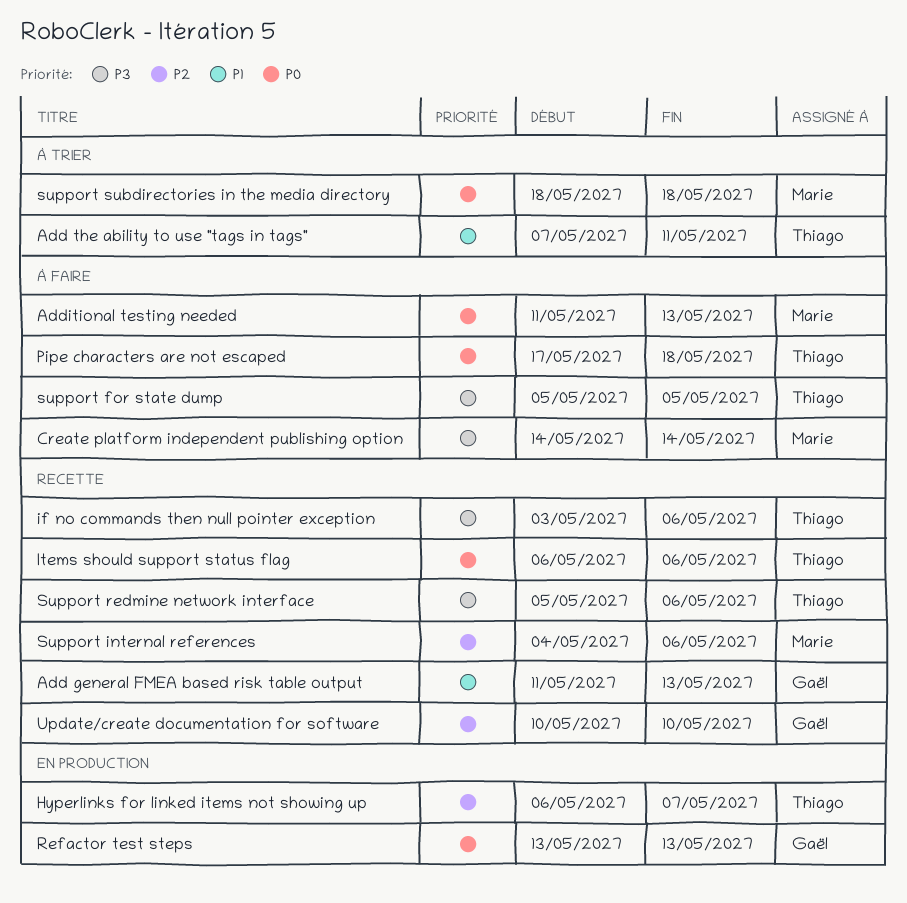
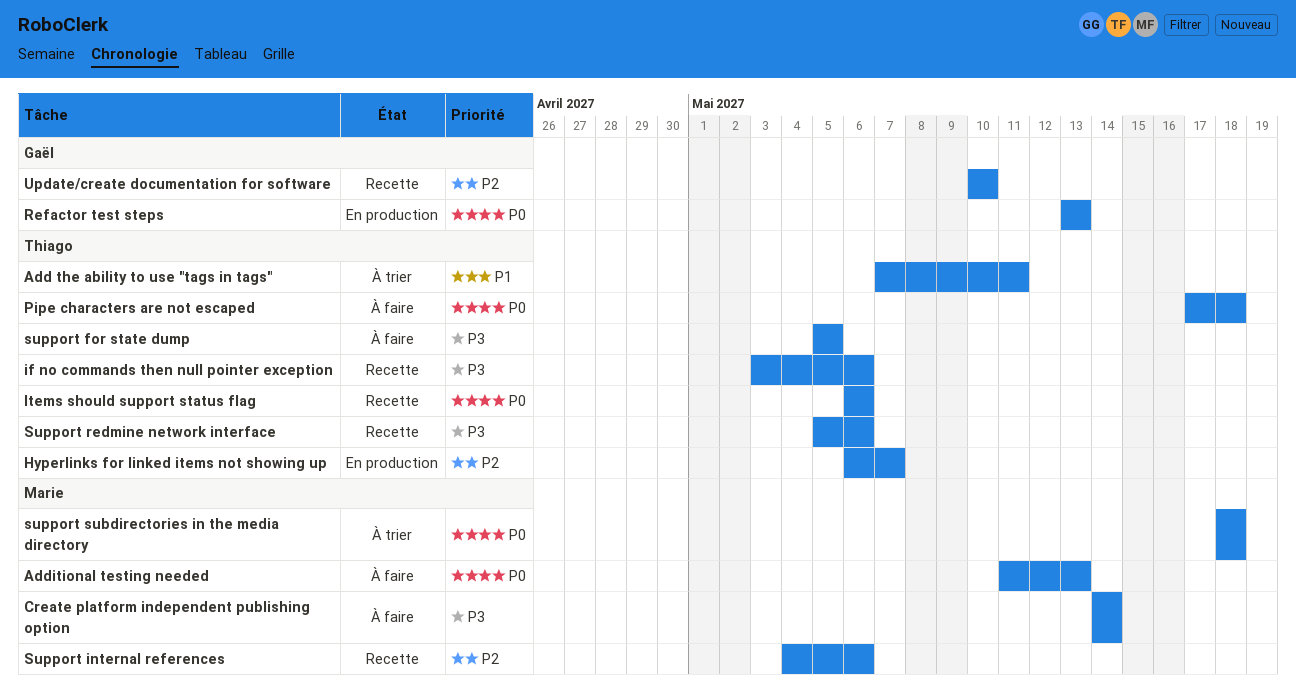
Add general FMEA based risk table output: present -> none

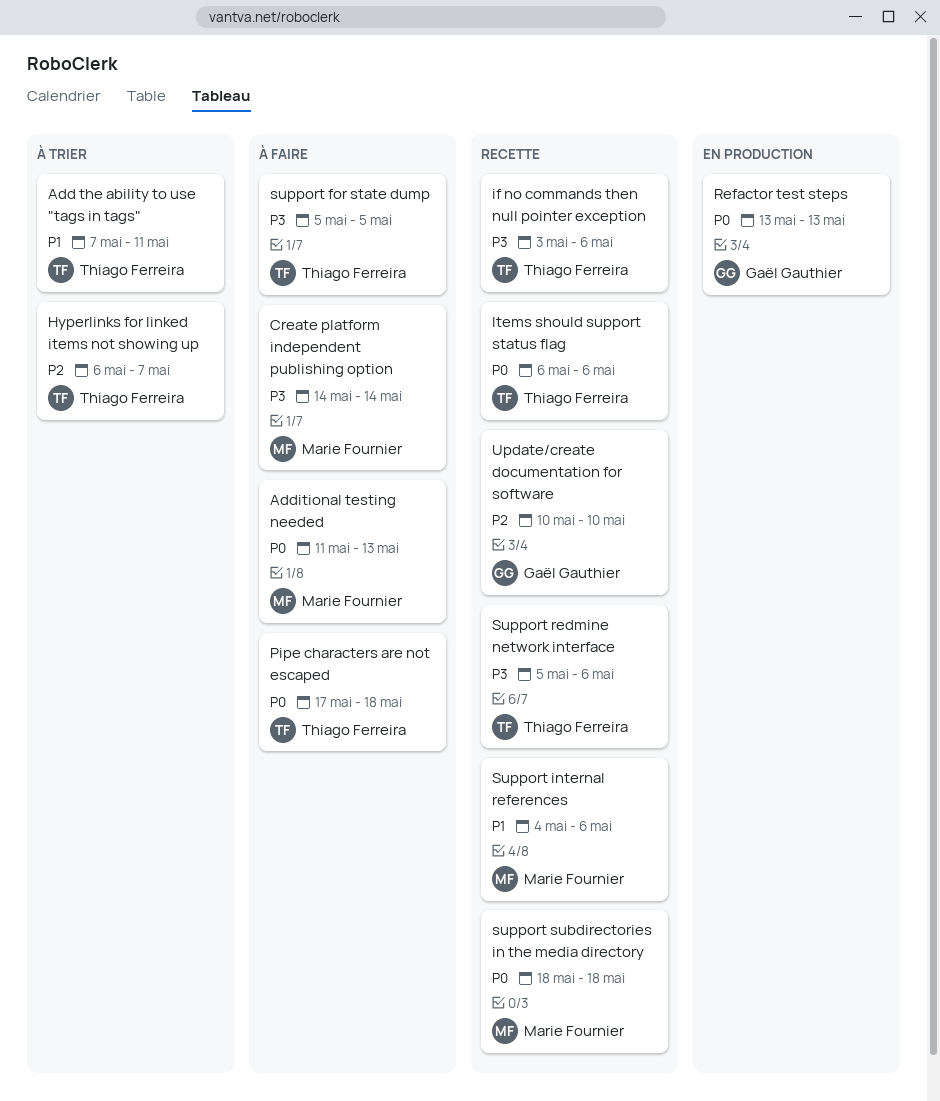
Hyperlinks for linked items not showing up, status: En production -> À trier
Support internal references, priority: P2 -> P1
support subdirectories in the media directory, status: À trier -> Recette

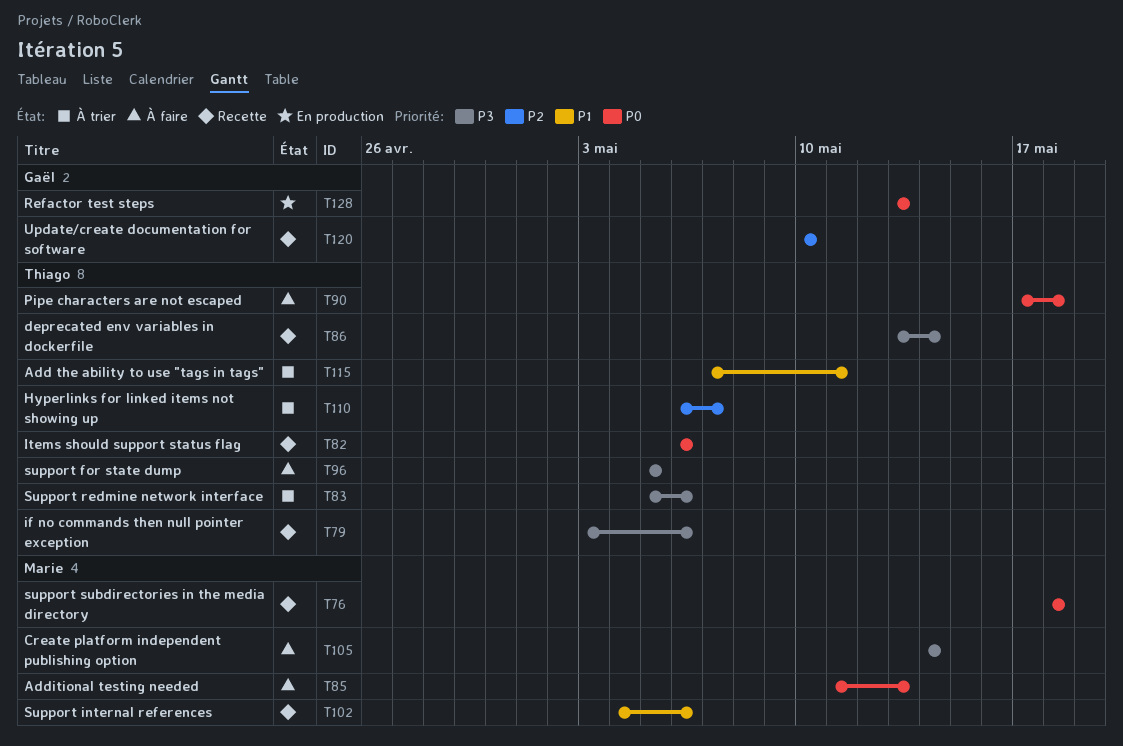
deprecated env variables in dockerfile: none -> present
Support redmine network interface, status: Recette -> À trier

